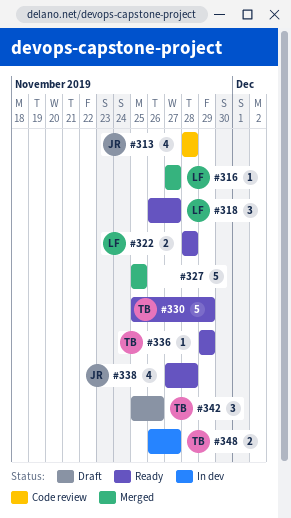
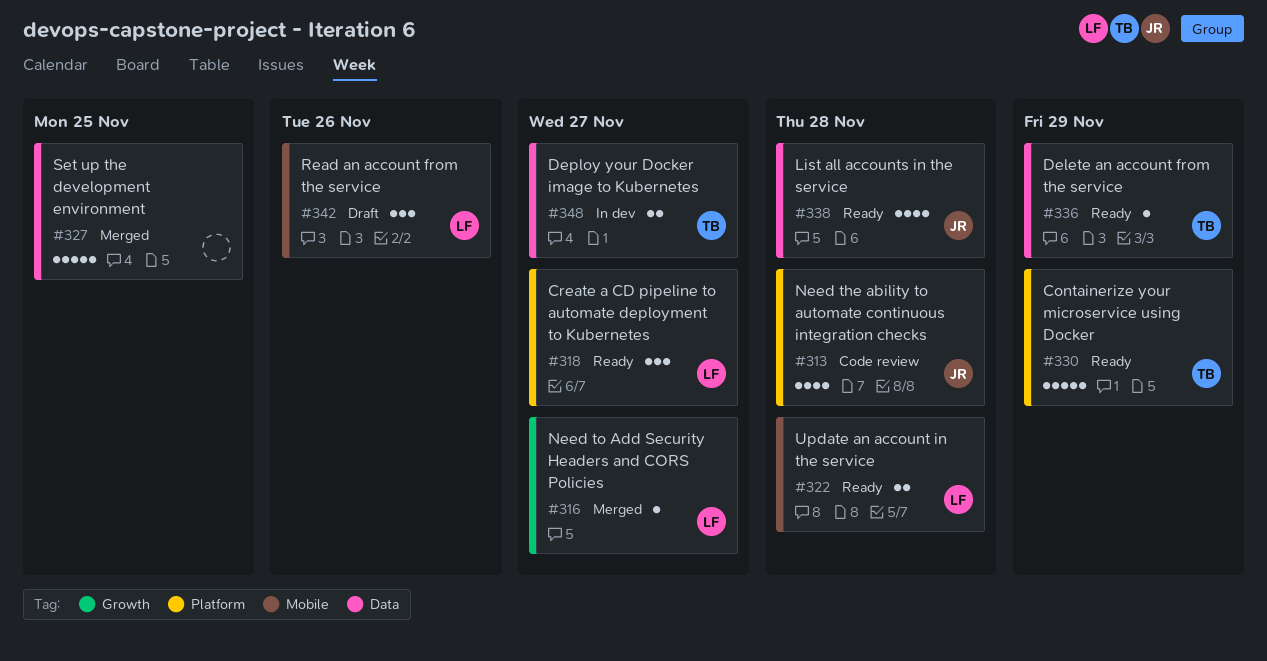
#342, owner: TB -> LF

